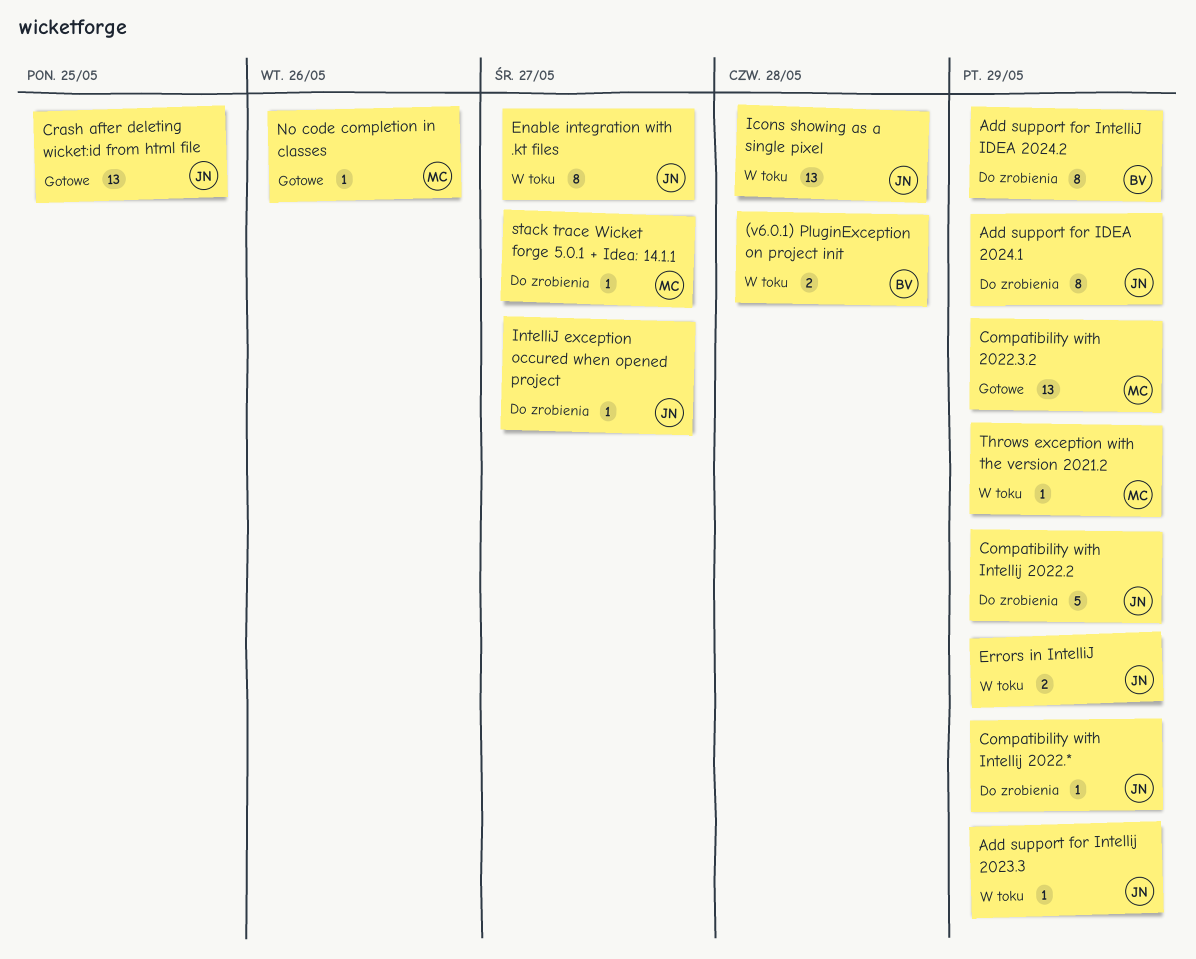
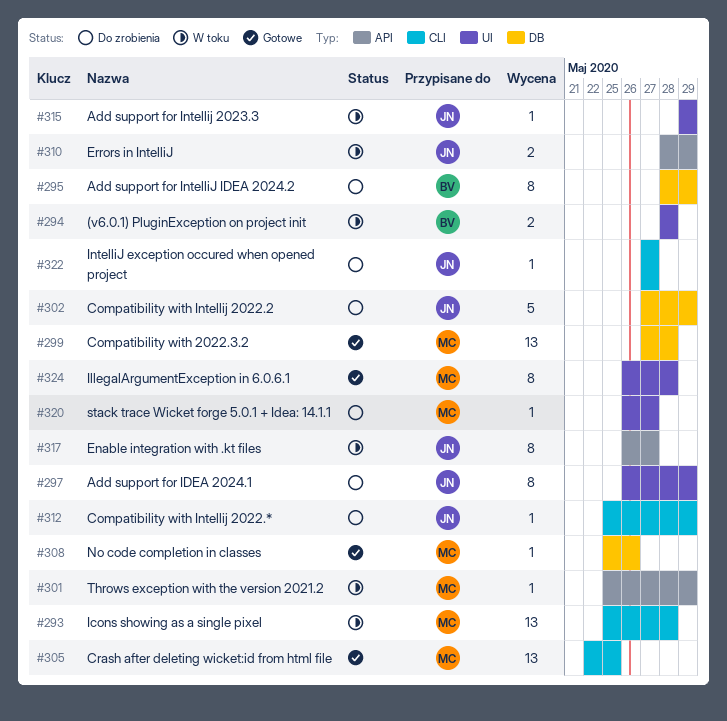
Compatibility with 2022.3.2, due: May 29 -> May 28
Crash after deleting wicket:id from html file, owner: JN -> MC
Icons showing as a single pixel, owner: JN -> MC
IllegalArgumentException in 6.0.6.1: none -> present

